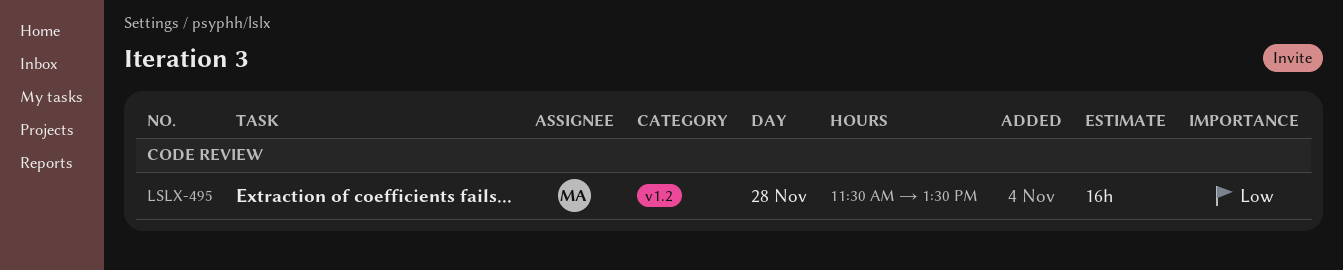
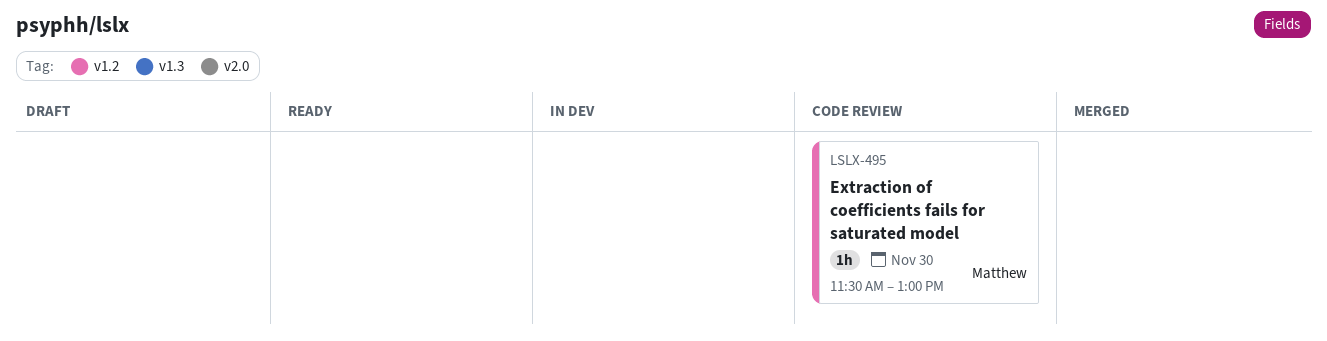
LSLX-495, estimate: 16h -> 1h
LSLX-495, day: Nov 28 -> Nov 30
LSLX-495, ends: 13:30 -> 13:00

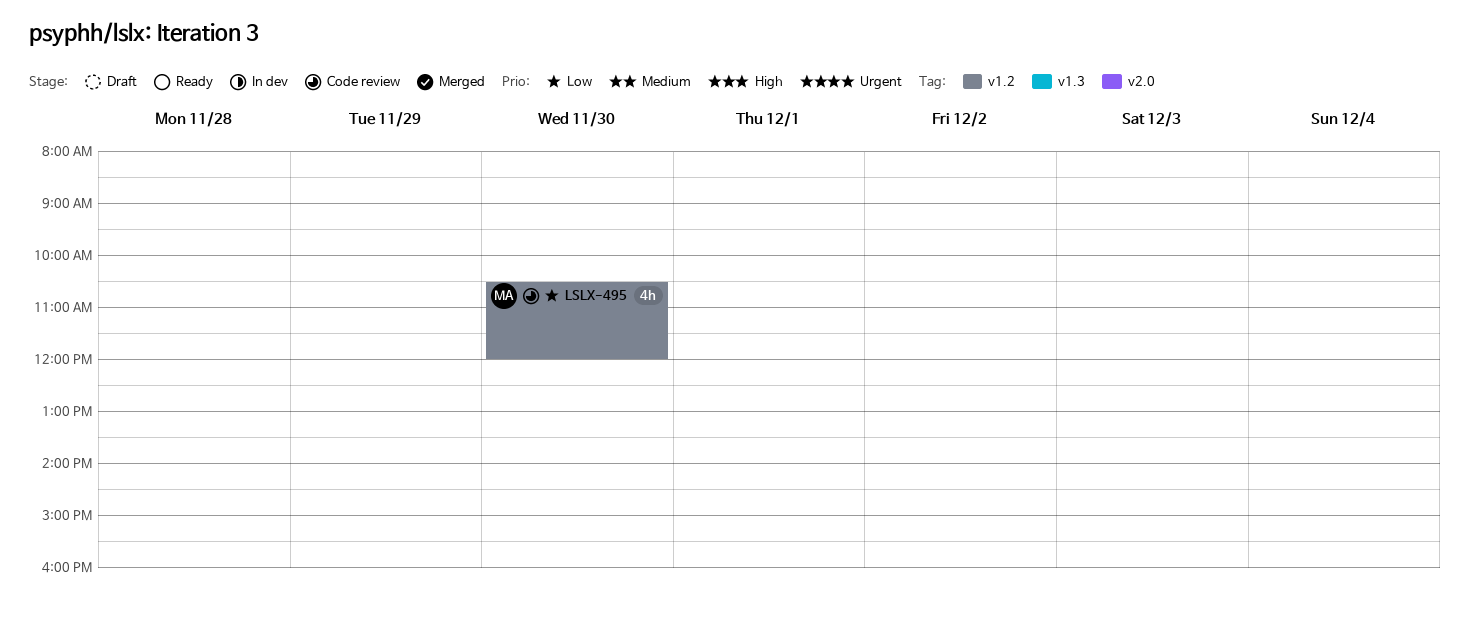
LSLX-495, estimate: 1h -> 4h
LSLX-495, begins: 11:30 -> 10:30
LSLX-495, ends: 13:00 -> 12:00

